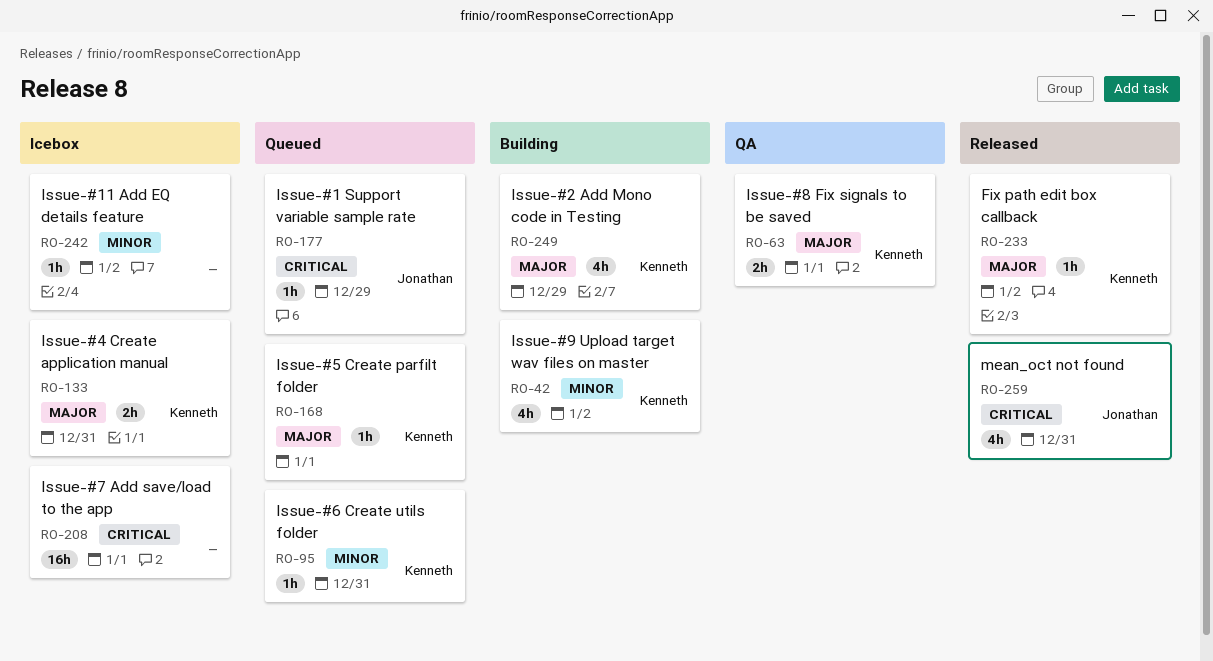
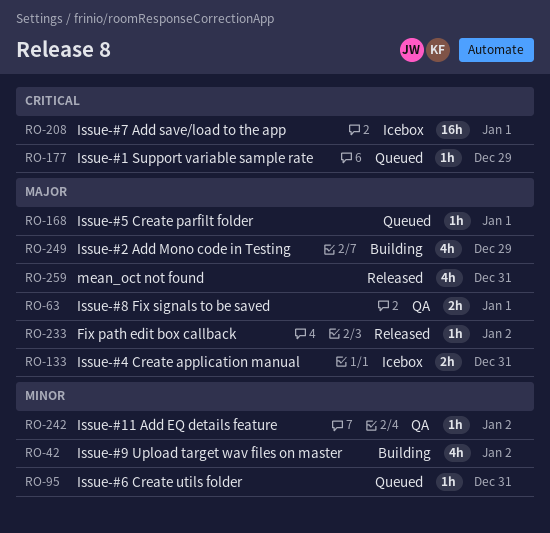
RO-242, status: Icebox -> QA
RO-259, priority: Critical -> Major

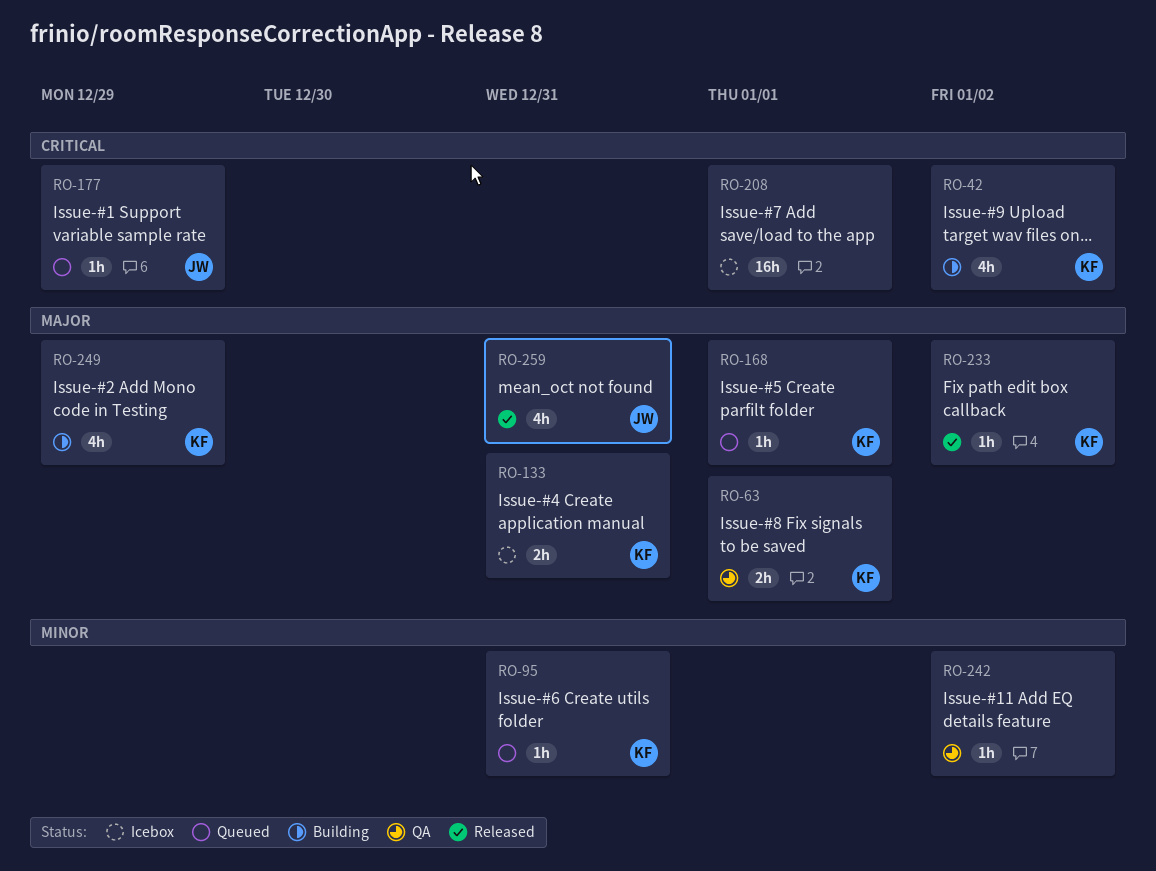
RO-42, priority: Minor -> Critical

